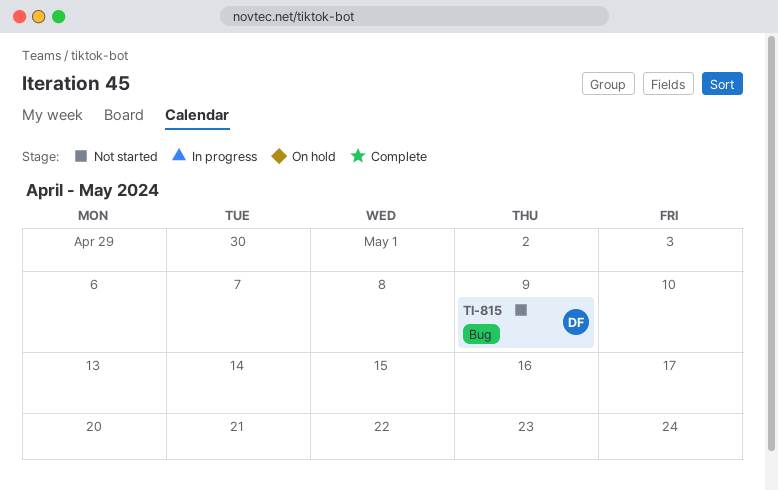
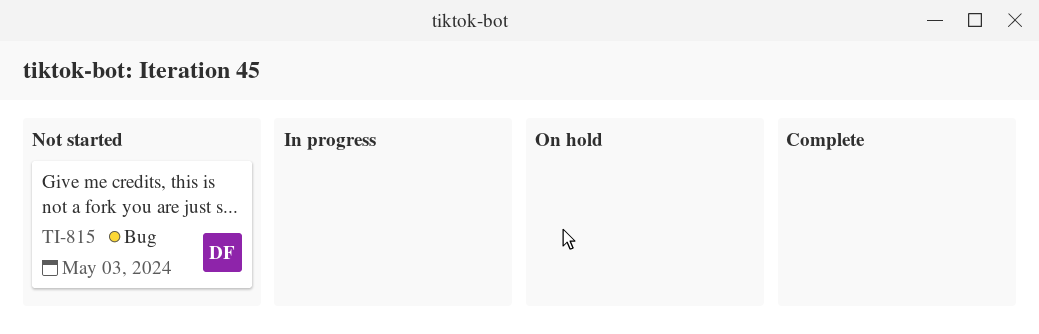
TI-815, due: May 9 -> May 3

